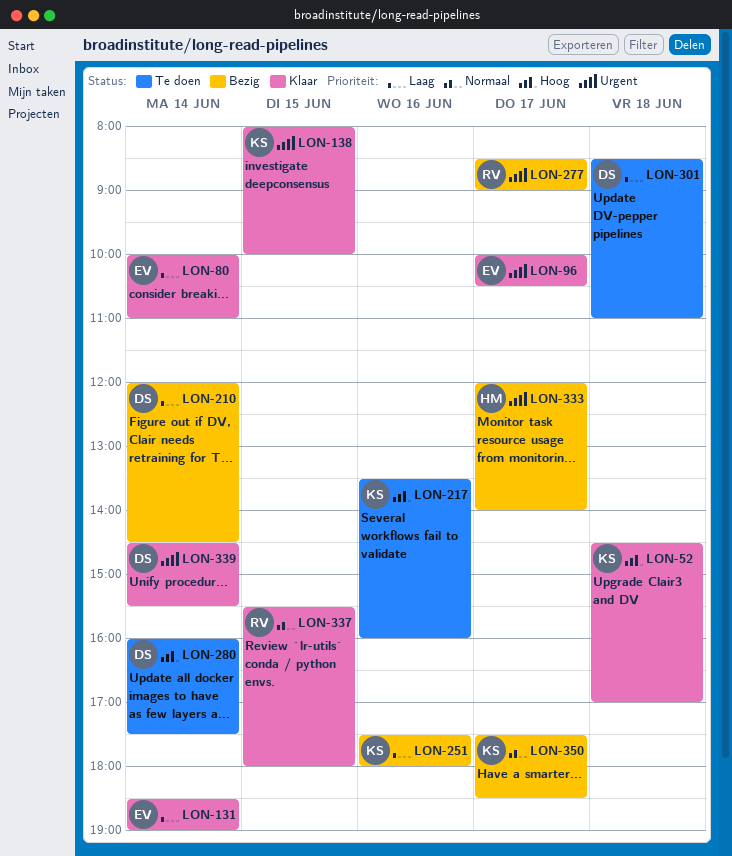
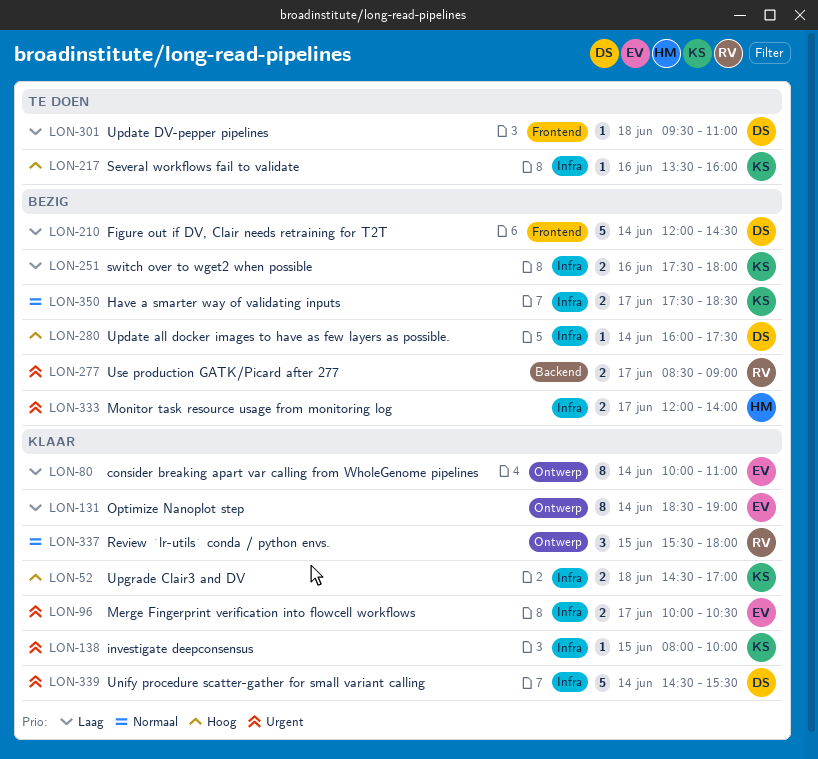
LON-280, status: Te doen -> Bezig
LON-301, begins: 08:30 -> 09:30

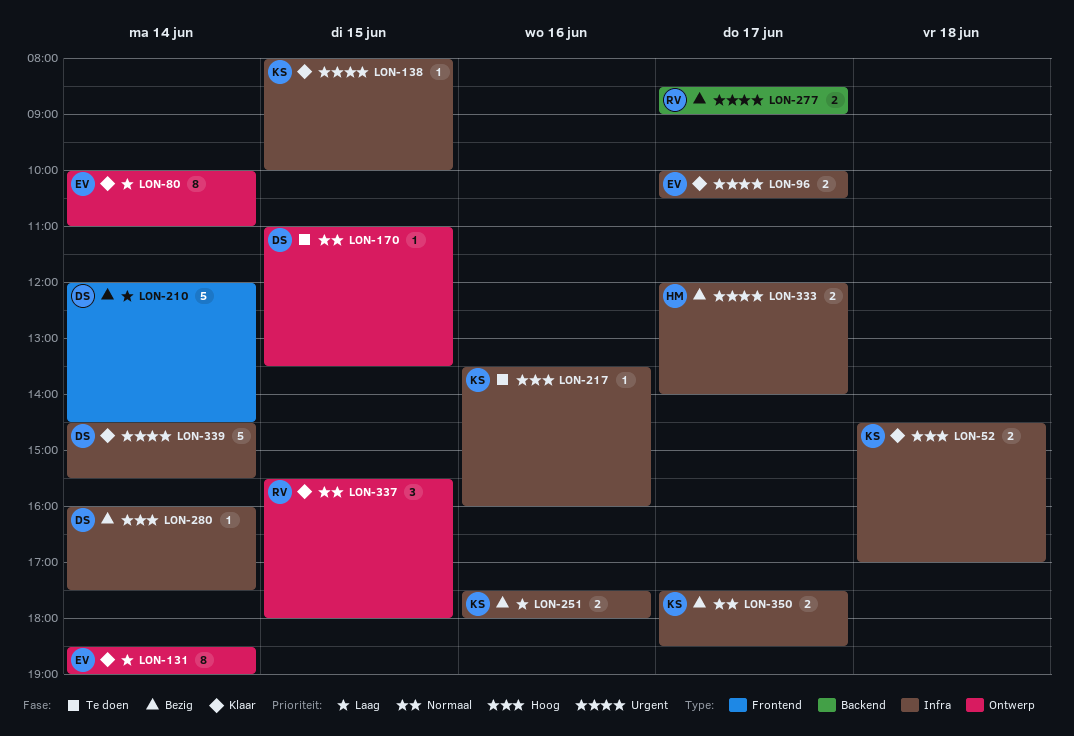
LON-170: none -> present
LON-301: present -> none

